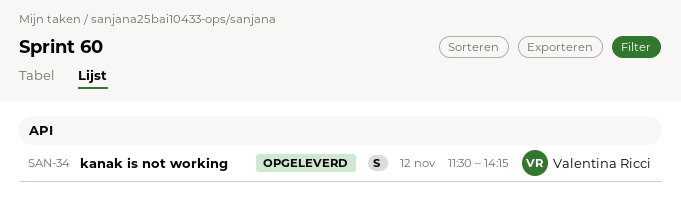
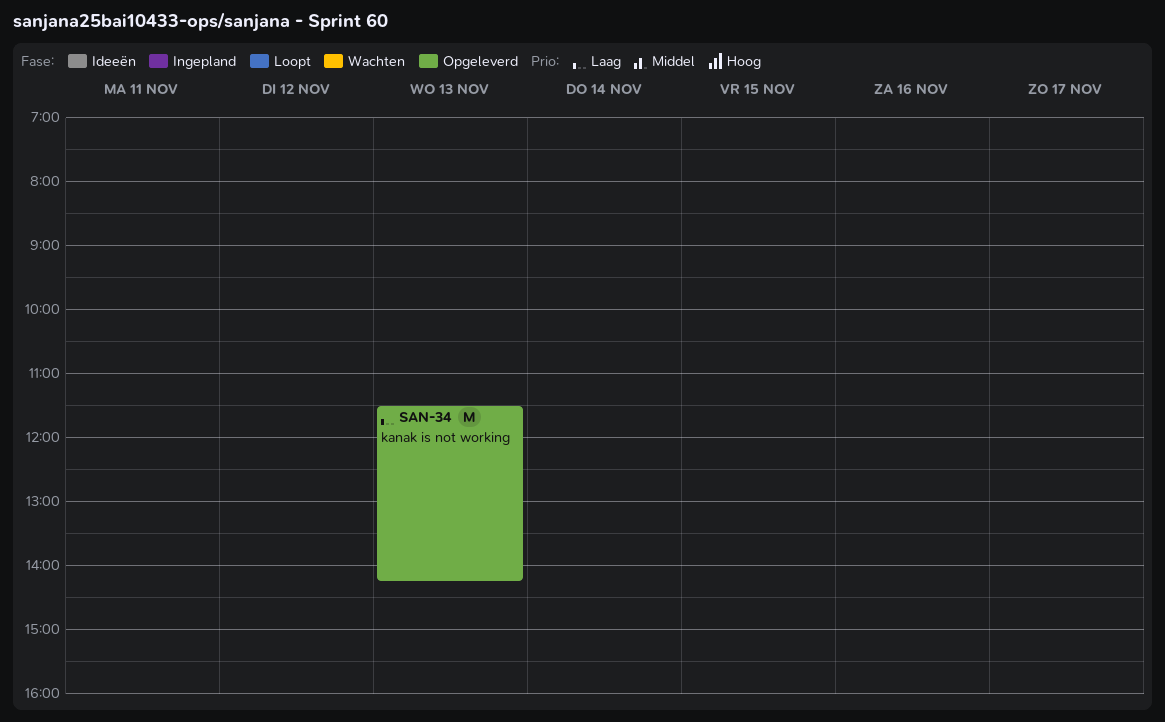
SAN-34, estimate: S -> M
SAN-34, day: Nov 12 -> Nov 13

